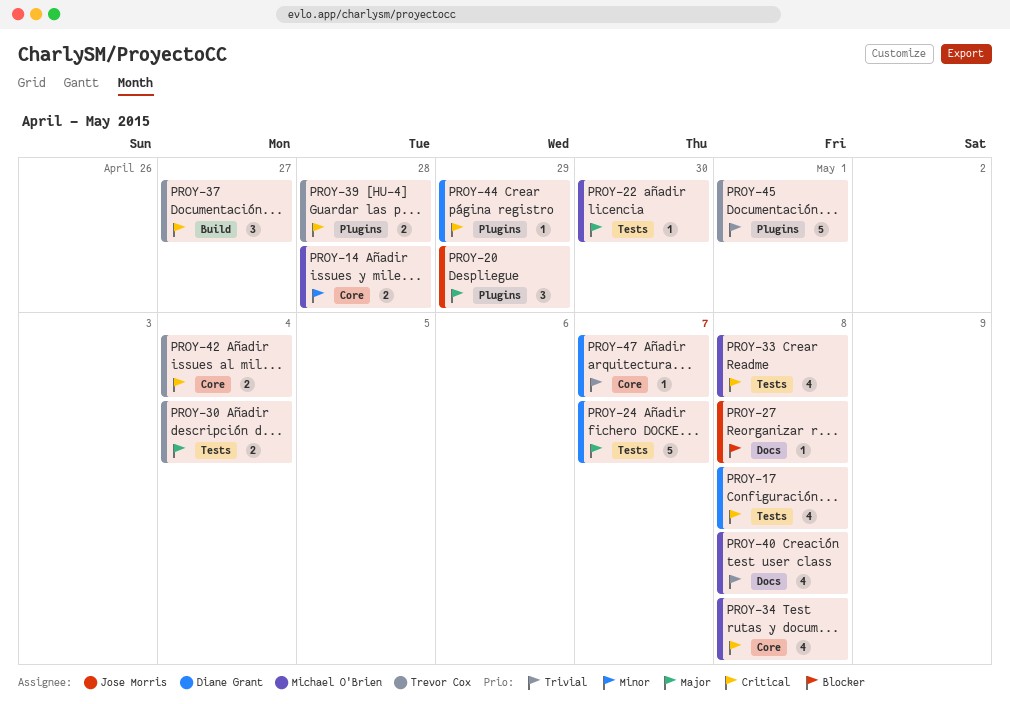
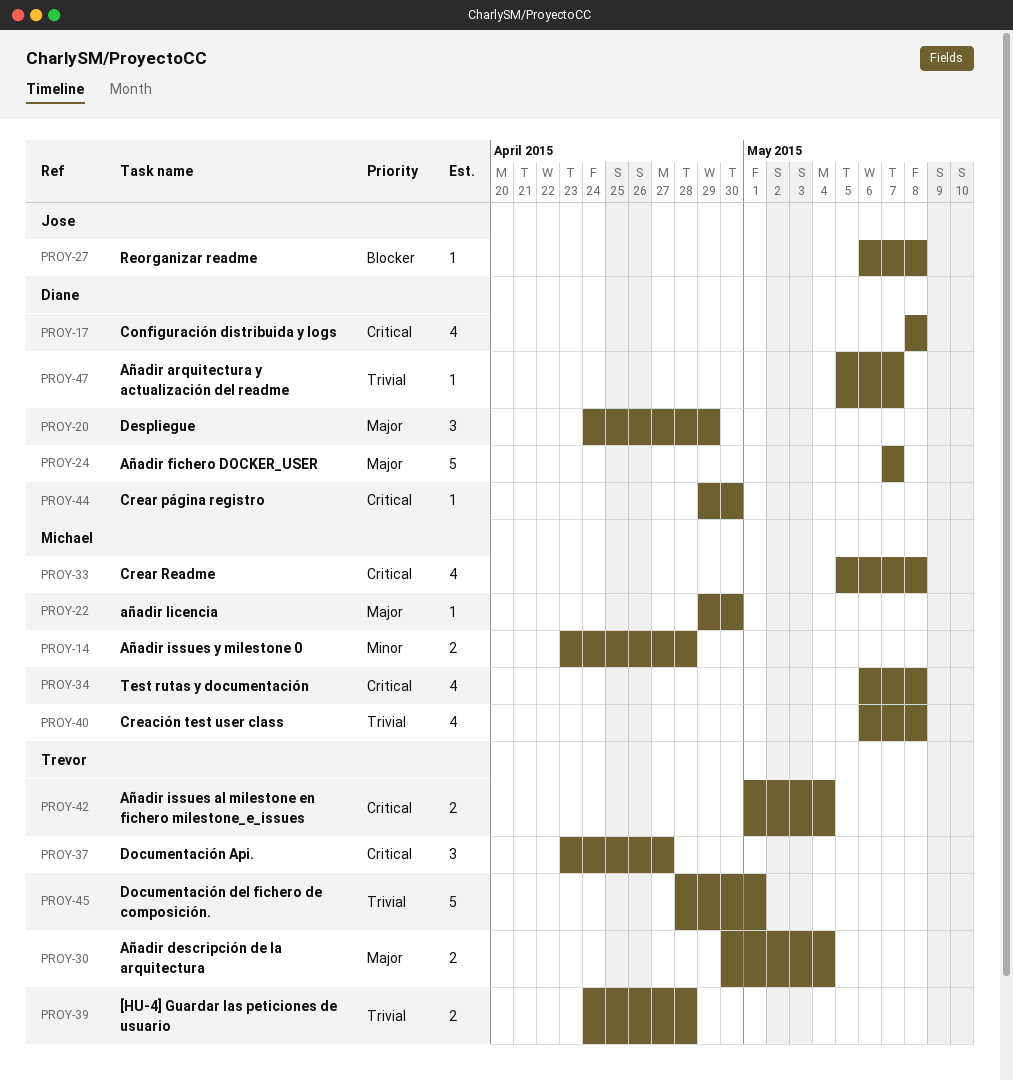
PROY-20, owner: Jose Morris -> Diane Grant
PROY-39, priority: Critical -> Trivial
PROY-44, due: Apr 29 -> Apr 30

